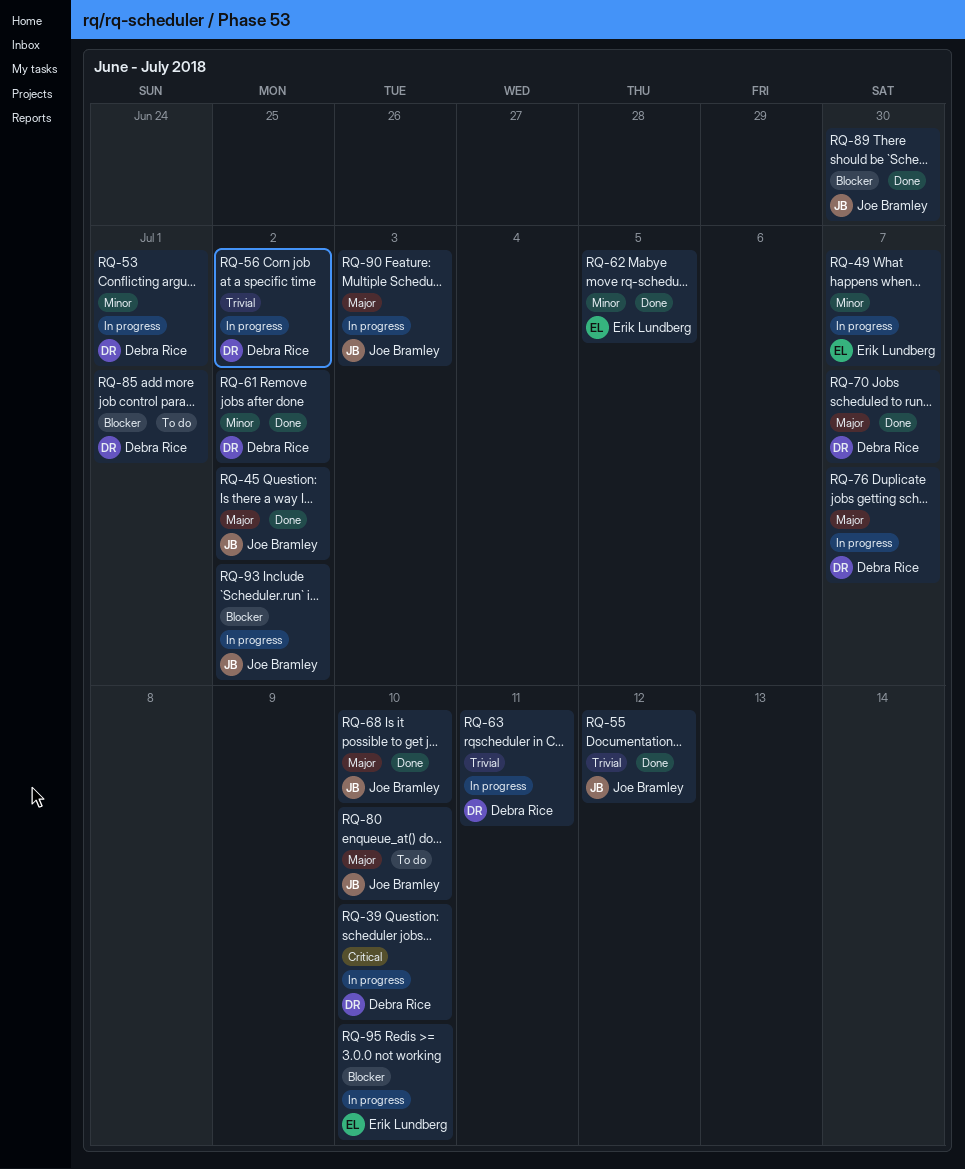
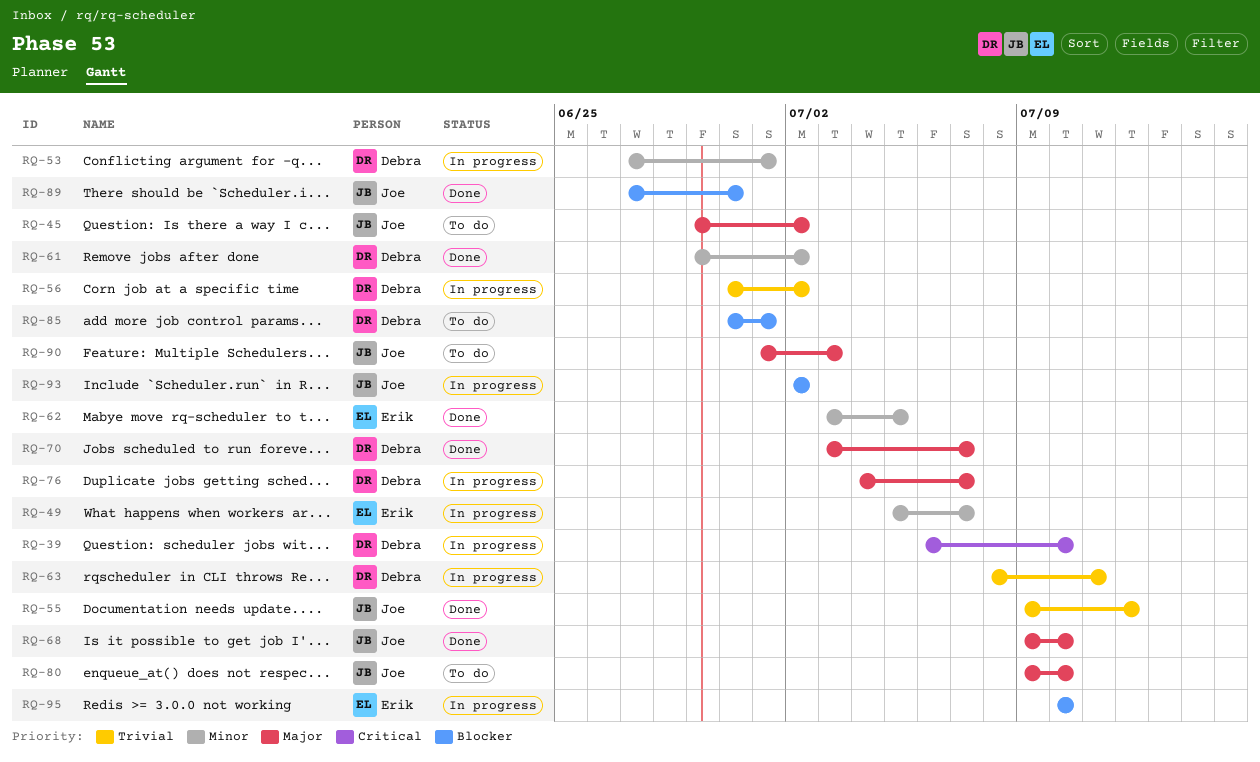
RQ-45, status: Done -> To do
RQ-90, status: In progress -> To do

